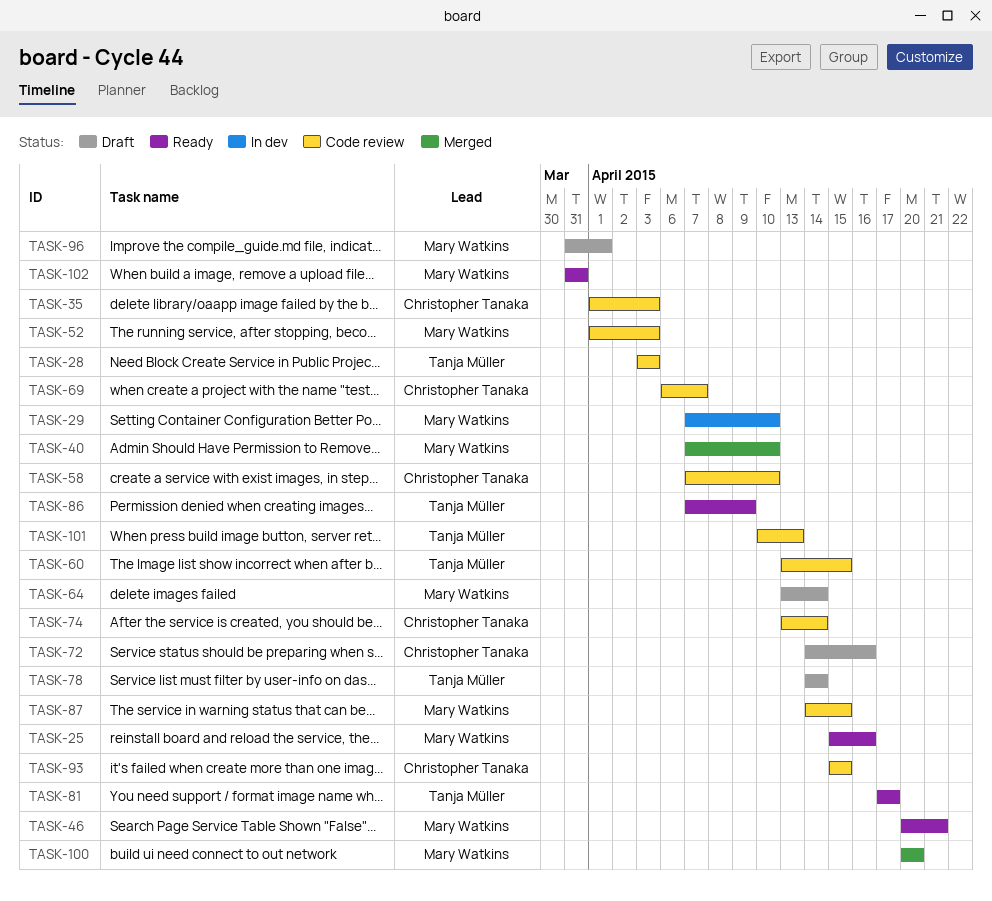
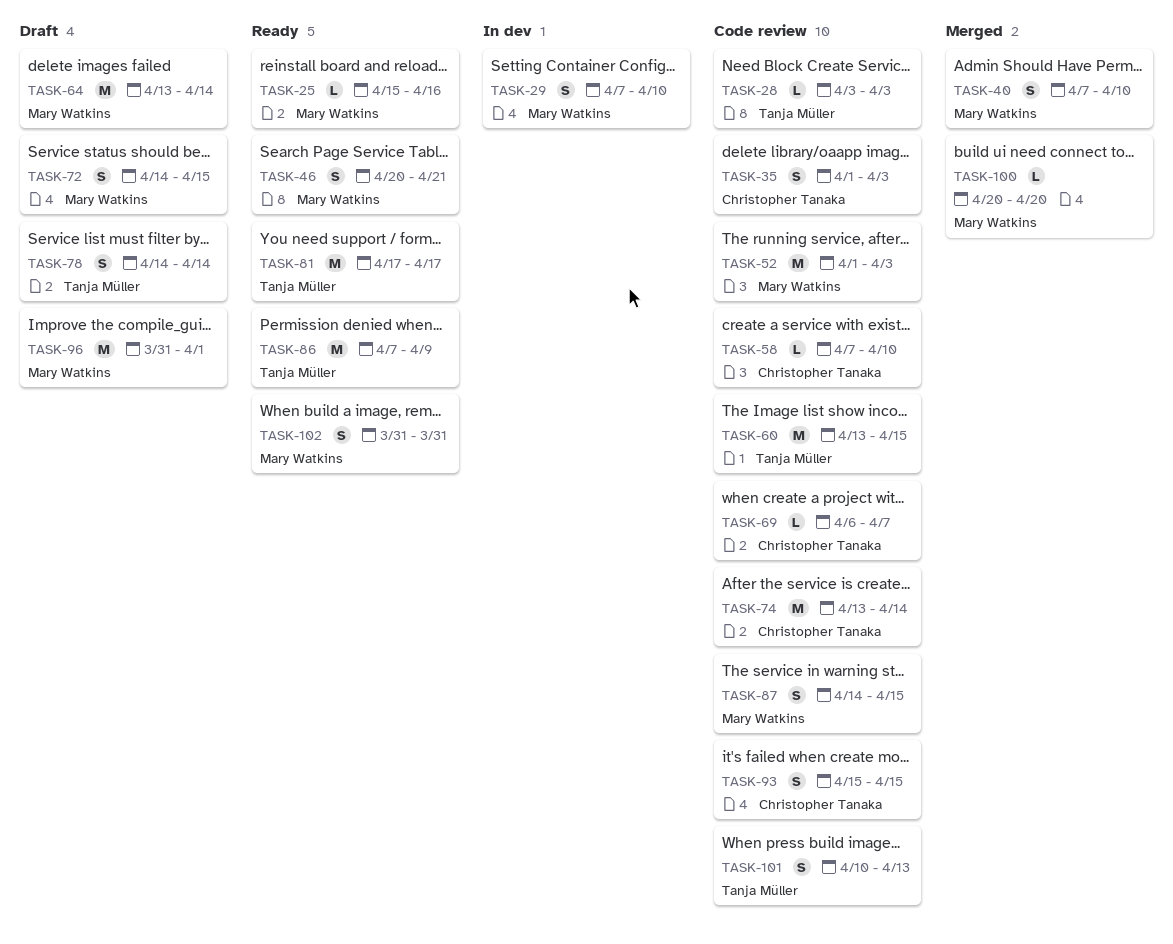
TASK-72, owner: Christopher Tanaka -> Mary Watkins
TASK-72, due: Apr 16 -> Apr 15

